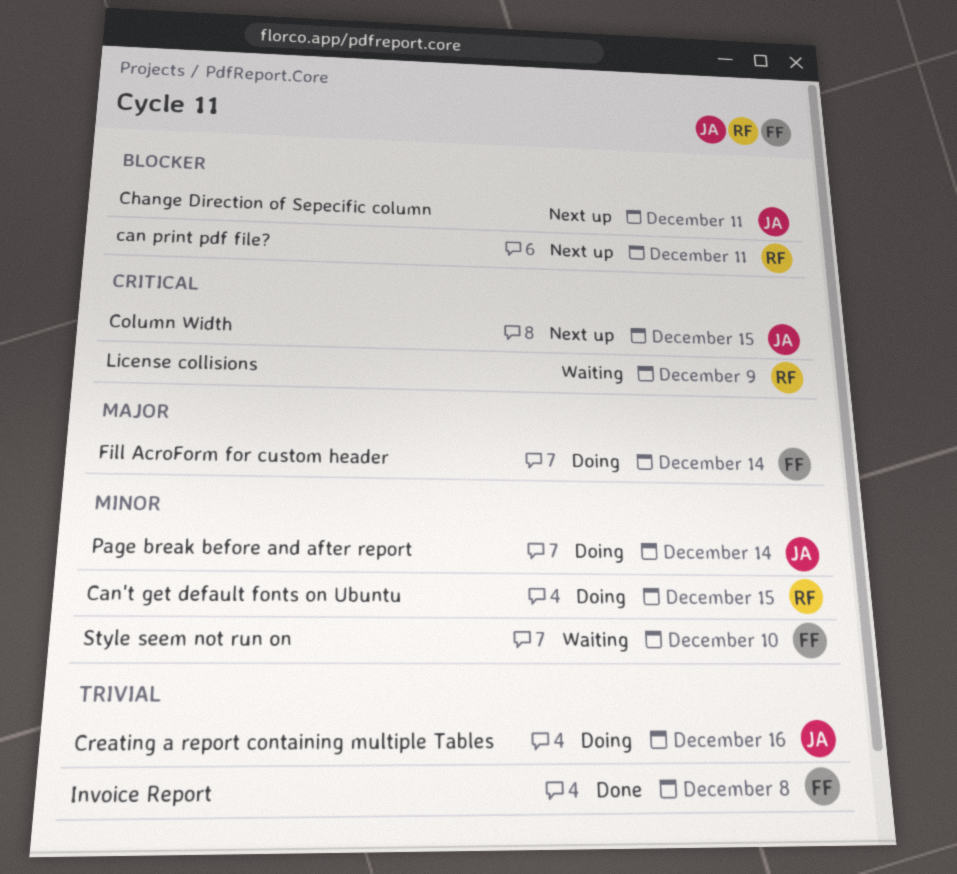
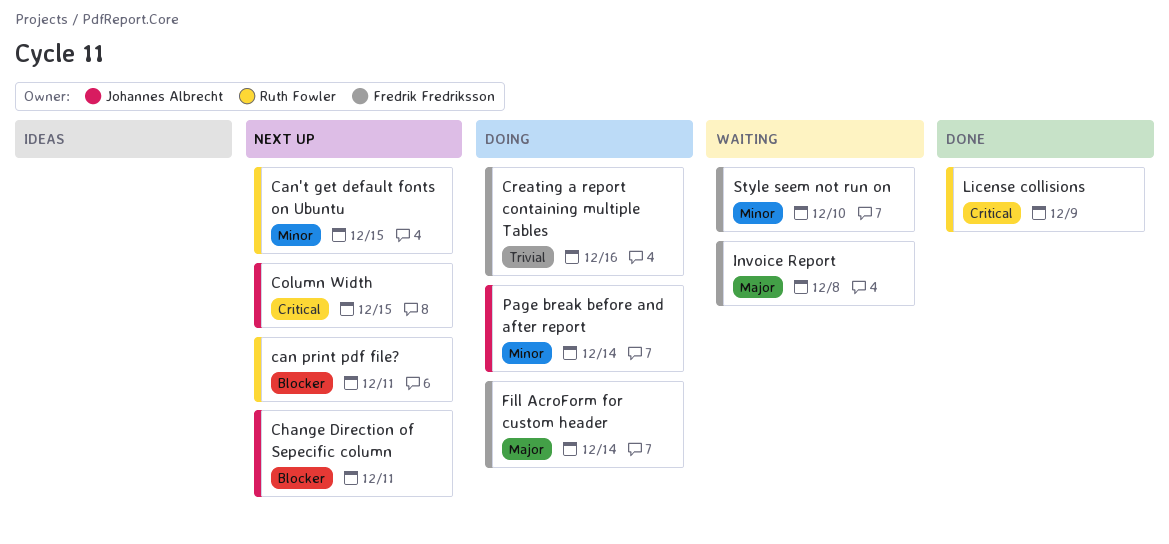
Can't get default fonts on Ubuntu, status: Doing -> Next up
Creating a report containing multiple Tables, owner: Johannes Albrecht -> Fredrik Fredriksson
Invoice Report, status: Done -> Waiting
Invoice Report, priority: Trivial -> Major
License collisions, status: Waiting -> Done

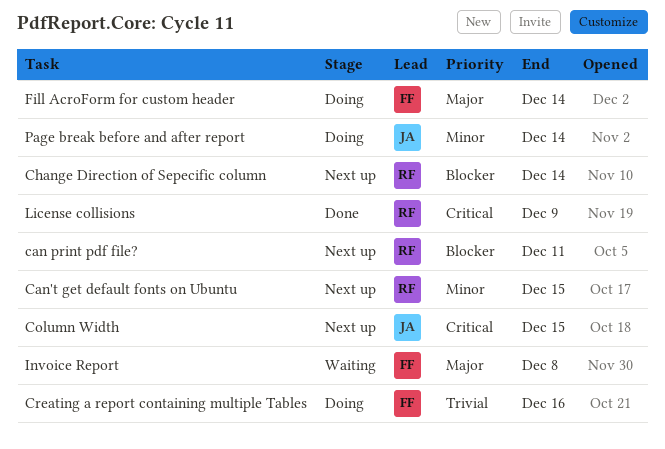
Change Direction of Sepecific column, owner: Johannes Albrecht -> Ruth Fowler
Change Direction of Sepecific column, due: Dec 11 -> Dec 14
Style seem not run on: present -> none

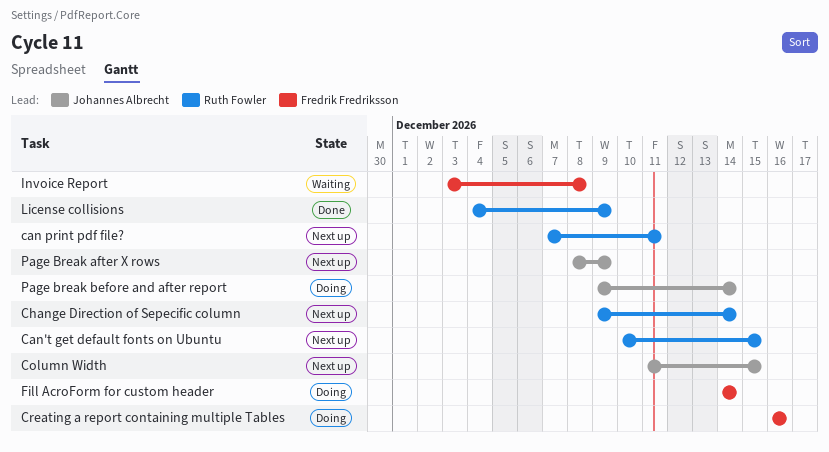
Page Break after X rows: none -> present

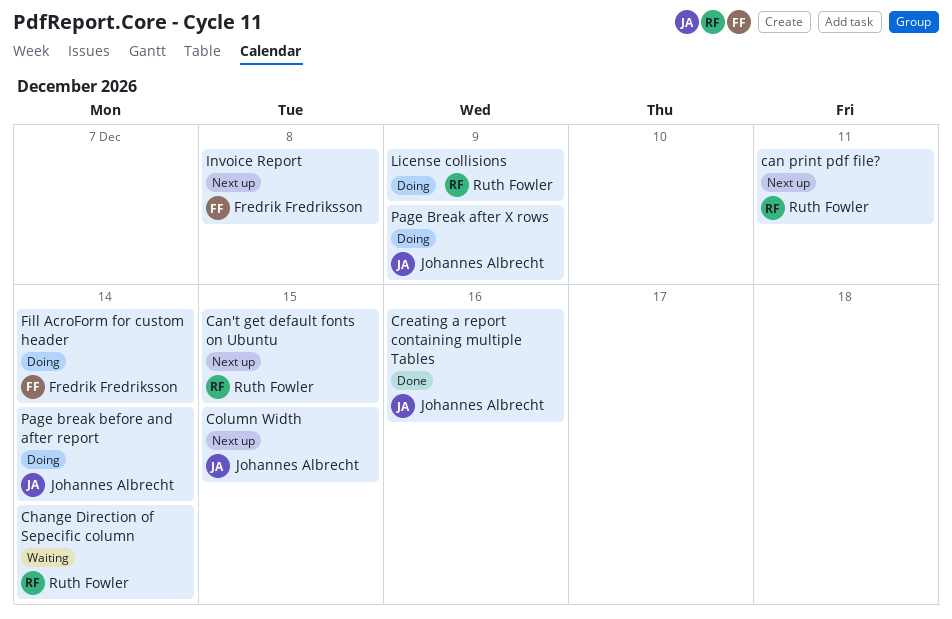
Change Direction of Sepecific column, status: Next up -> Waiting
Creating a report containing multiple Tables, status: Doing -> Done
Creating a report containing multiple Tables, owner: Fredrik Fredriksson -> Johannes Albrecht
Invoice Report, status: Waiting -> Next up
License collisions, status: Done -> Doing
Page Break after X rows, status: Next up -> Doing

